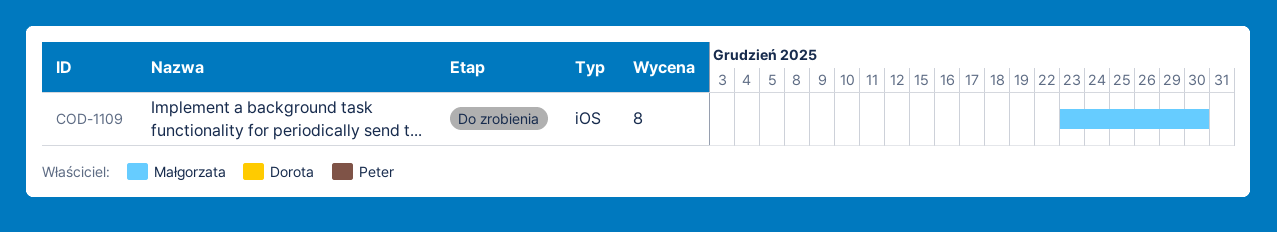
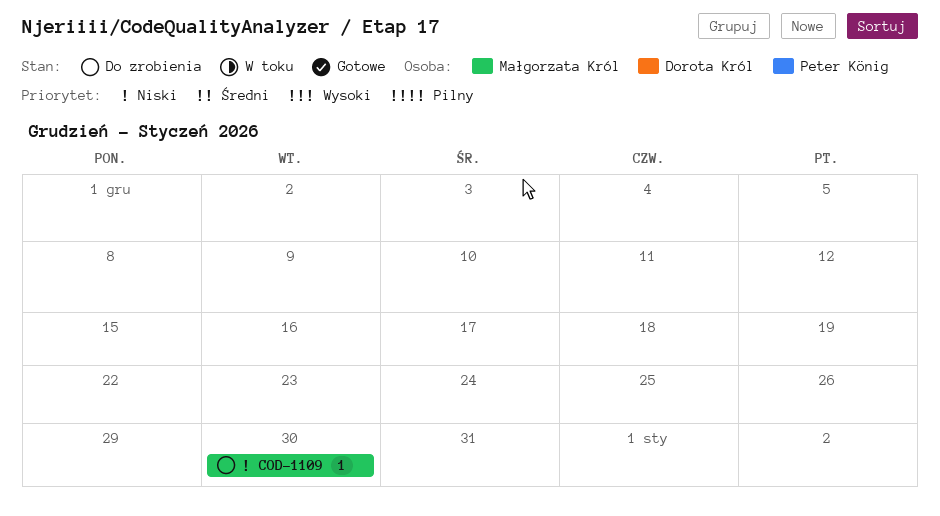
COD-1109, estimate: 8 -> 1
COD-1109, start: Dec 23 -> Dec 30

